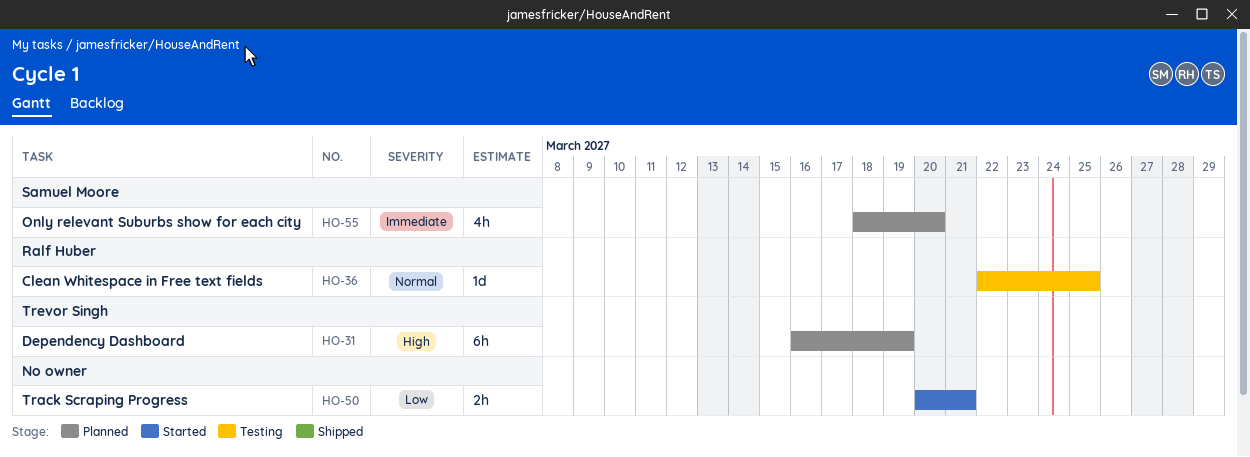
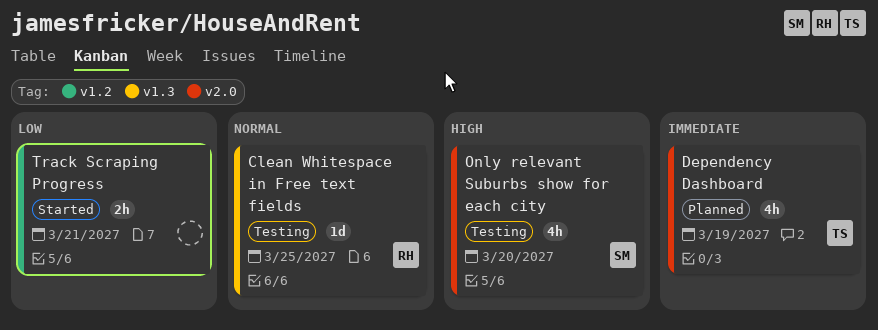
Dependency Dashboard, priority: High -> Immediate
Dependency Dashboard, estimate: 6h -> 4h
Only relevant Suburbs show for each city, status: Planned -> Testing
Only relevant Suburbs show for each city, priority: Immediate -> High

